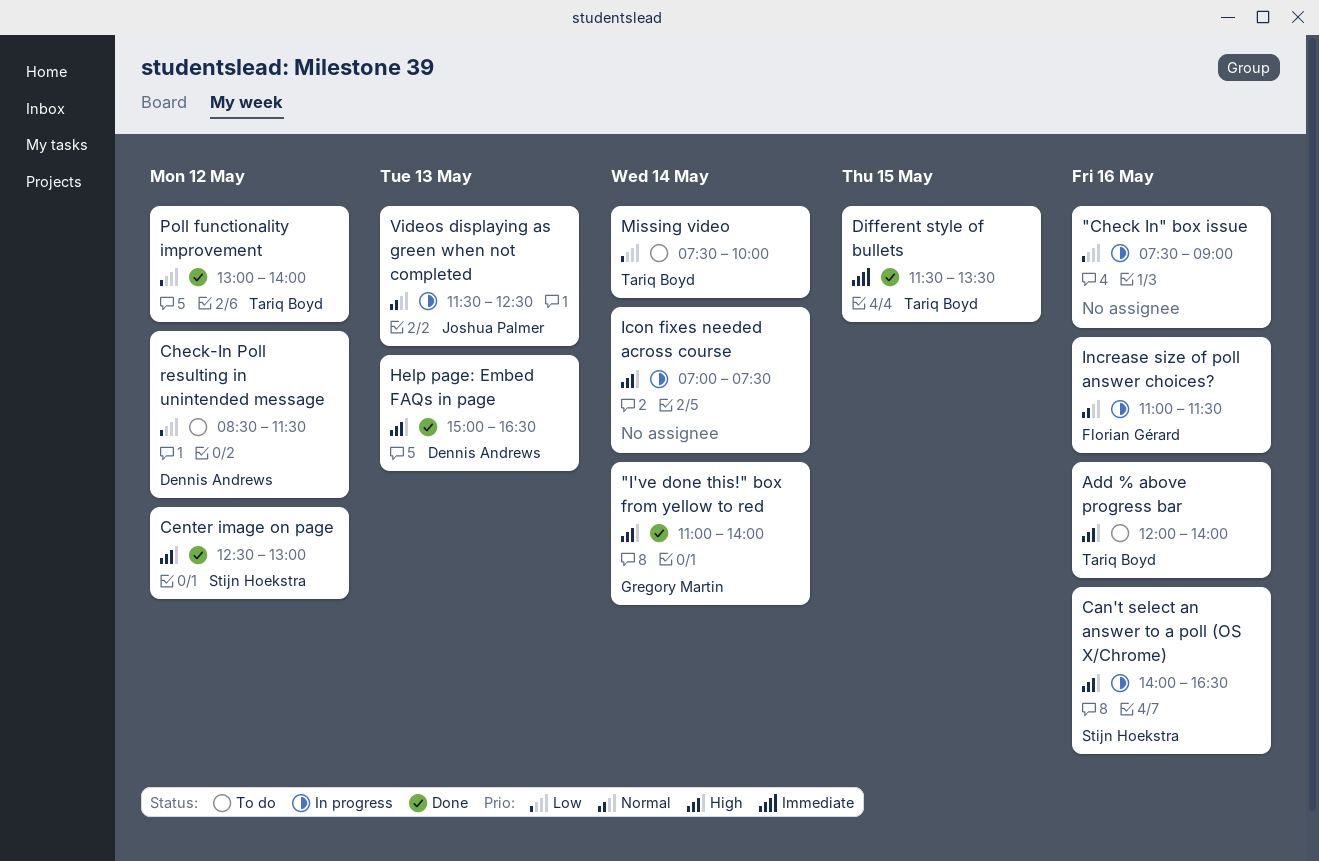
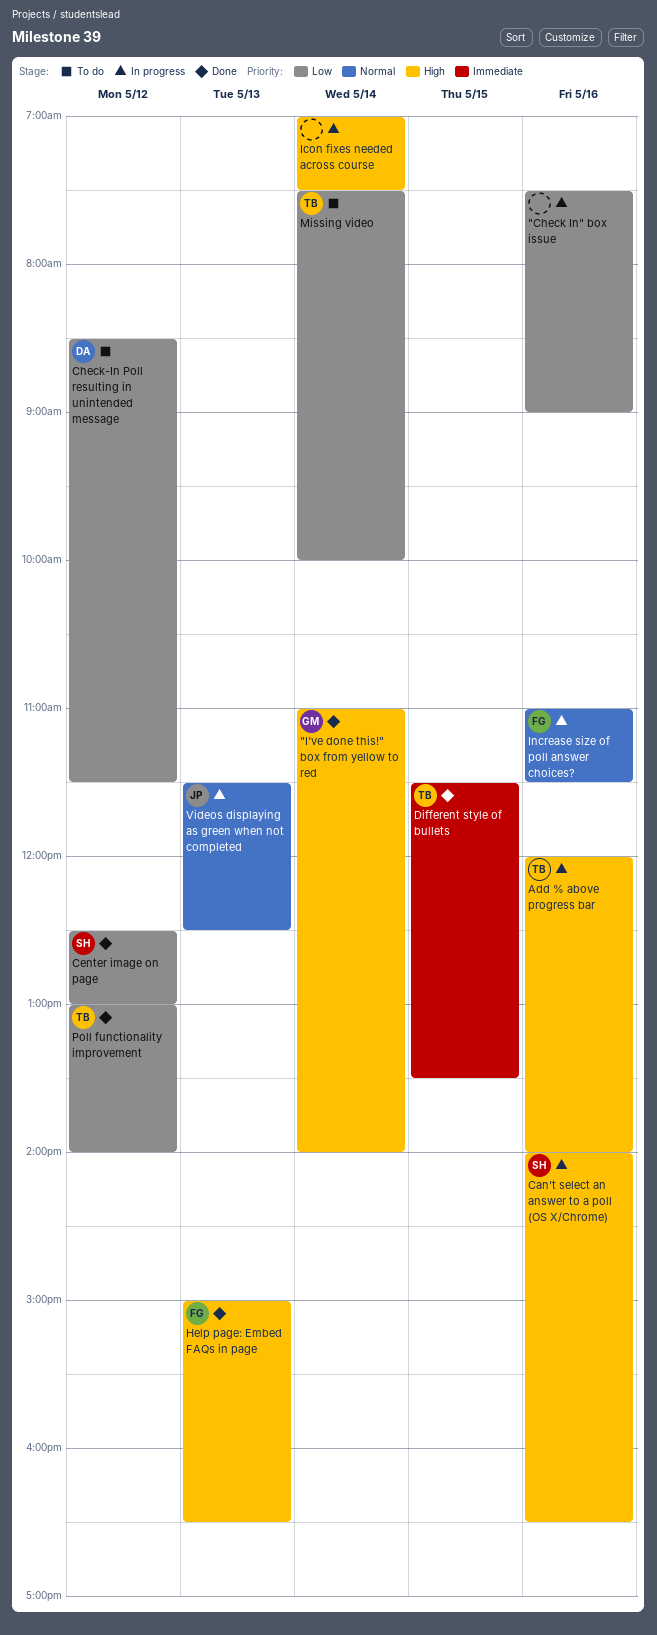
Add % above progress bar, status: To do -> In progress
Center image on page, priority: High -> Low
Help page: Embed FAQs in page, owner: Dennis Andrews -> Florian Gérard

